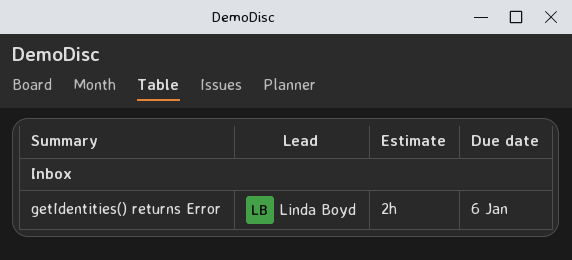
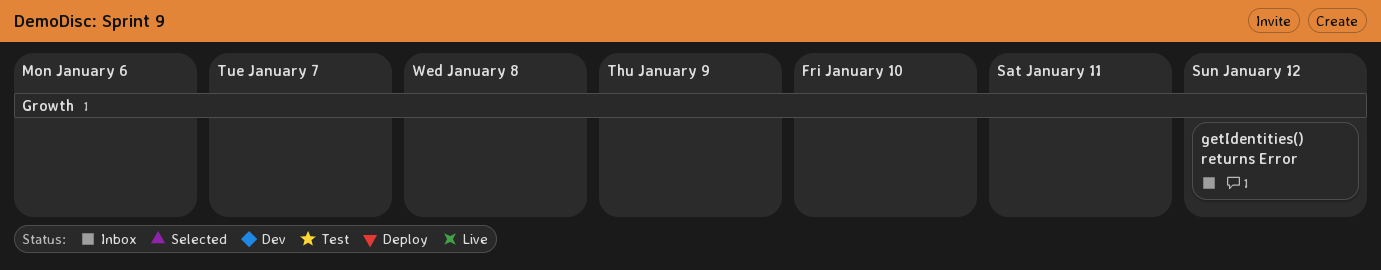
getIdentities() returns Error, due: Jan 6 -> Jan 12

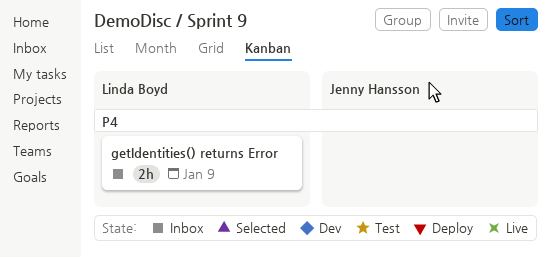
getIdentities() returns Error, due: Jan 12 -> Jan 9

